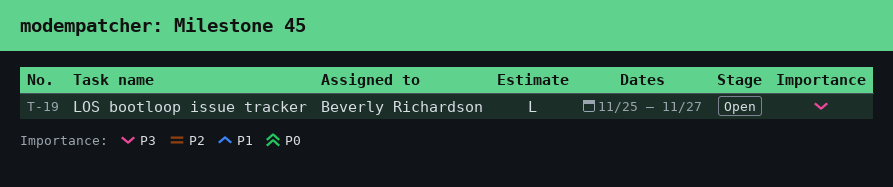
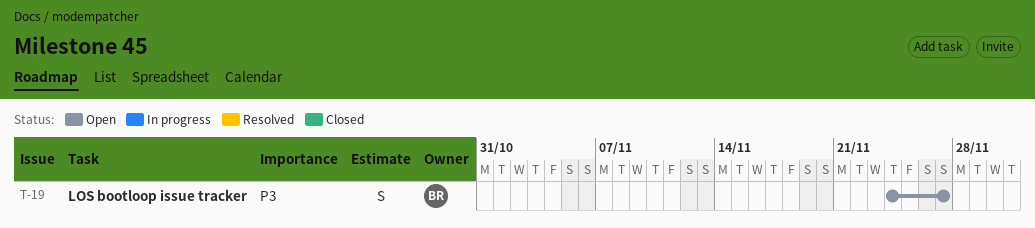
T-19, estimate: L -> S
T-19, start: Nov 25 -> Nov 24

